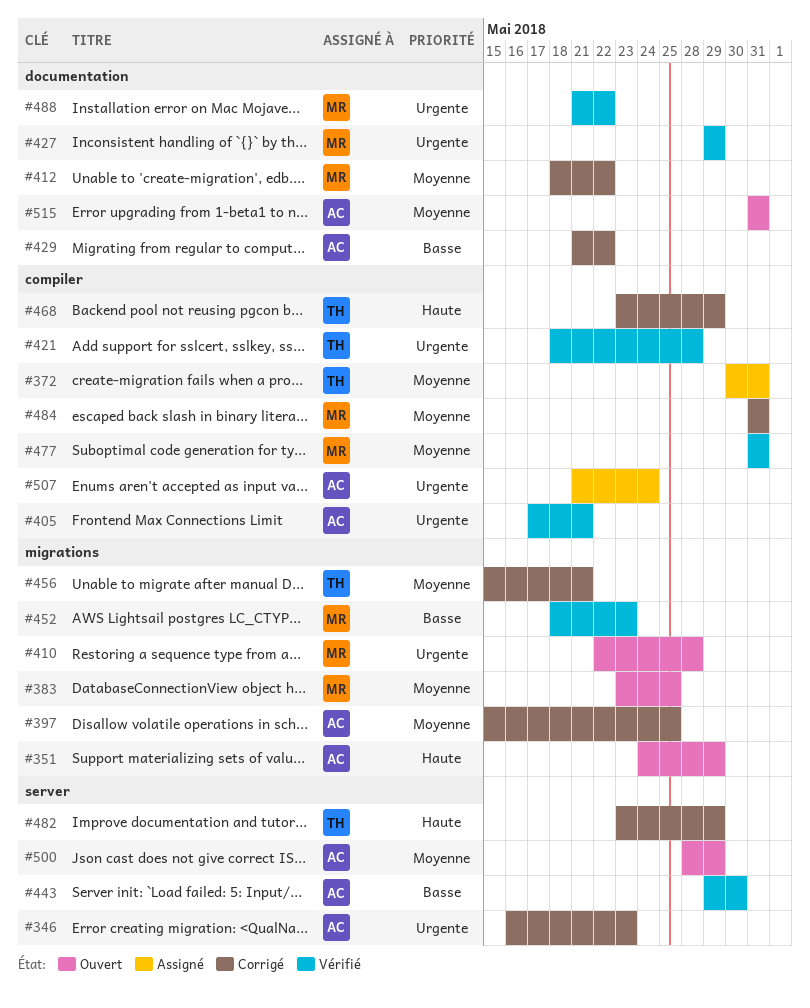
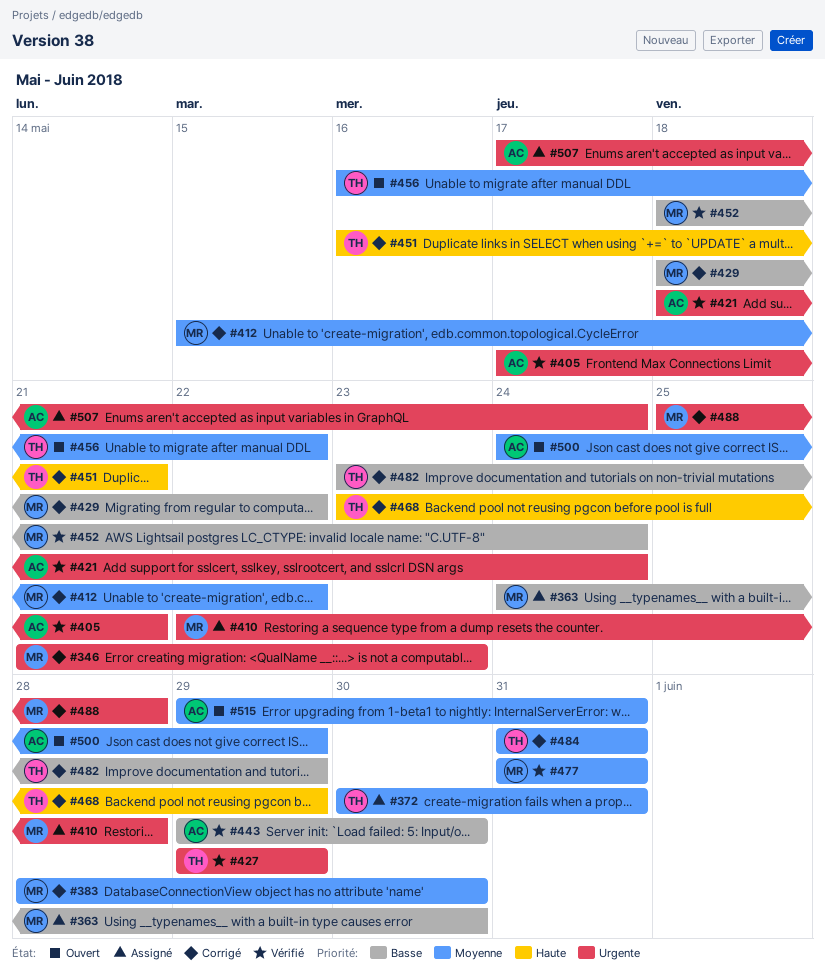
#346, owner: AC -> MR
#346, start: May 16 -> May 21
#351: present -> none
#363: none -> present
#383, status: Ouvert -> Corrigé
#383, start: May 23 -> May 28
#383, due: May 25 -> May 30
#397: present -> none
#410, status: Ouvert -> Assigné
#412, start: May 18 -> May 15
#421, owner: TH -> AC
#421, due: May 28 -> May 24
#427, owner: MR -> TH
#429, owner: AC -> MR
#429, start: May 21 -> May 18
#451: none -> present
#452, due: May 23 -> May 24
#456, status: Corrigé -> Ouvert
#456, start: May 15 -> May 16
#456, due: May 21 -> May 22
#482, priority: Haute -> Basse
#484, owner: MR -> TH
#488, status: Vérifié -> Corrigé
#488, start: May 21 -> May 25
#488, due: May 22 -> May 28
#500, start: May 28 -> May 24
#507, start: May 21 -> May 17
#515, start: May 31 -> May 29

